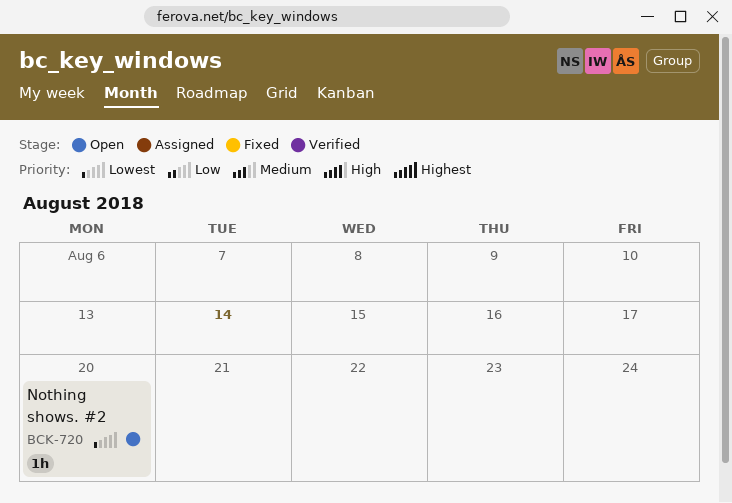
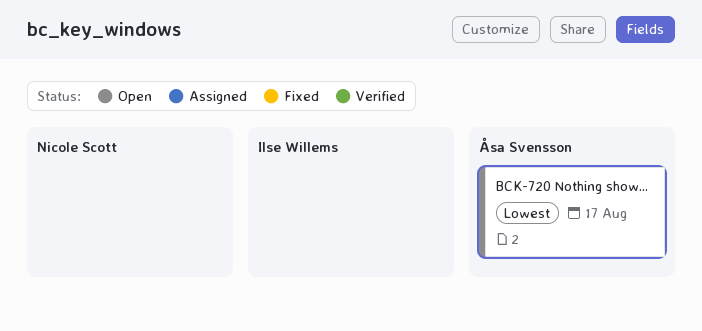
BCK-720, due: Aug 20 -> Aug 17

